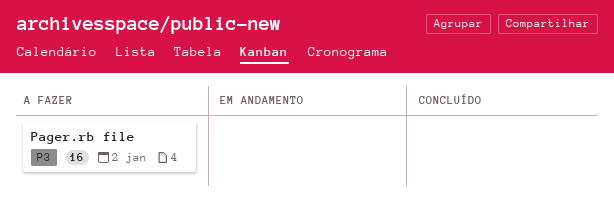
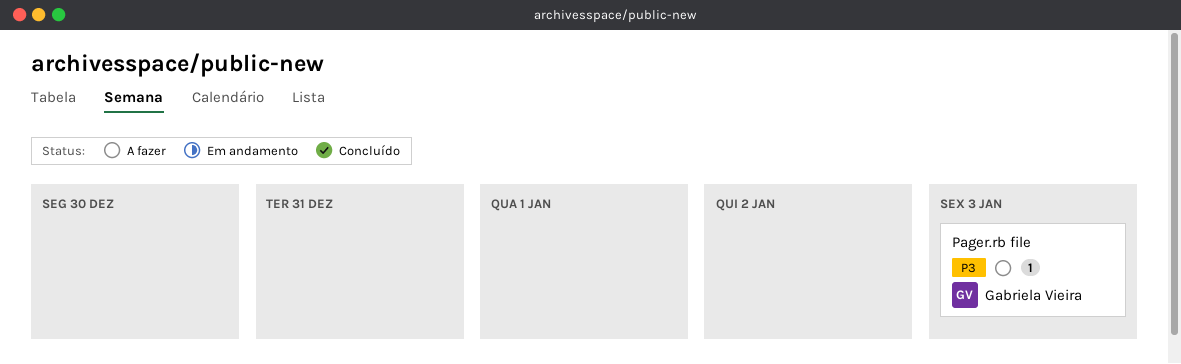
Pager.rb file, estimate: 16 -> 1
Pager.rb file, due: Jan 2 -> Jan 3

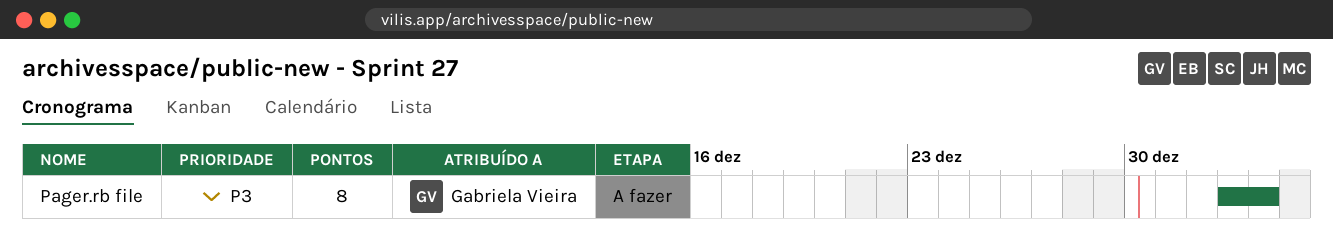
Pager.rb file, estimate: 1 -> 8

